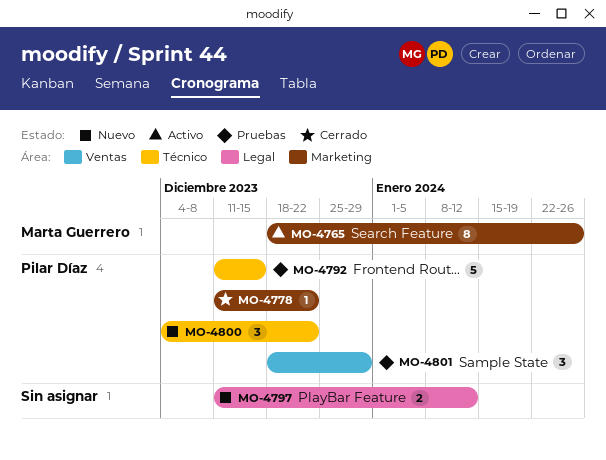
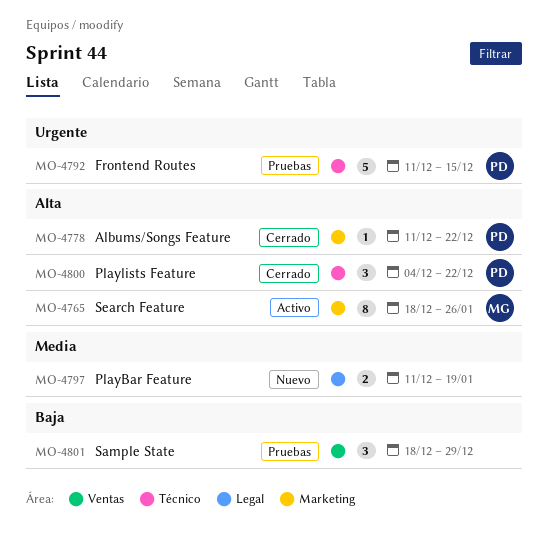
MO-4797, due: Jan 12 -> Jan 19
MO-4800, status: Nuevo -> Cerrado
MO-4801, owner: Pilar Díaz -> none

